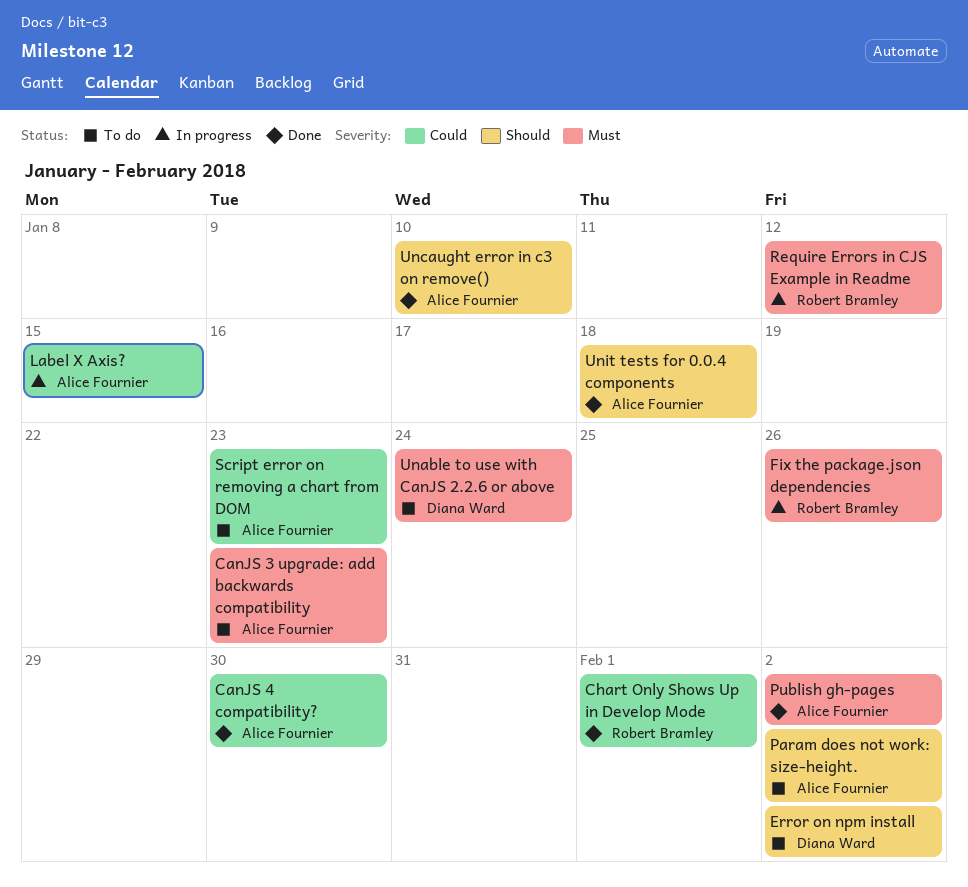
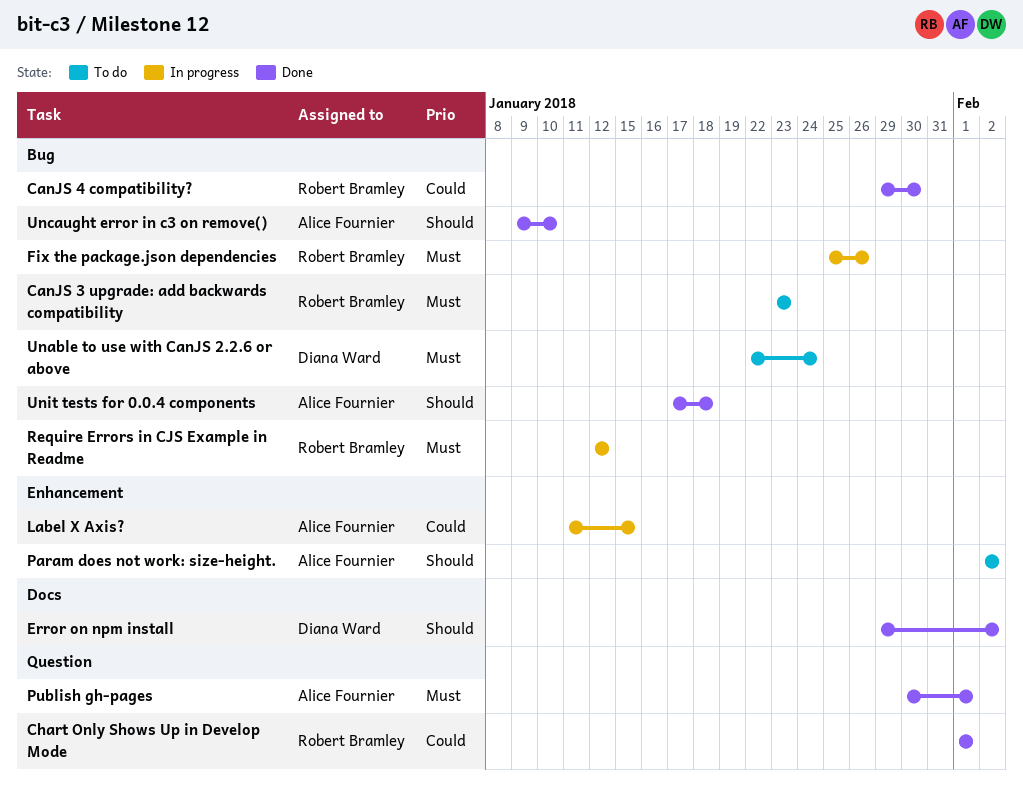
CanJS 3 upgrade: add backwards compatibility, owner: Alice Fournier -> Robert Bramley
CanJS 4 compatibility?, owner: Alice Fournier -> Robert Bramley
Error on npm install, status: To do -> Done
Publish gh-pages, due: Feb 2 -> Feb 1
Script error on removing a chart from DOM: present -> none

